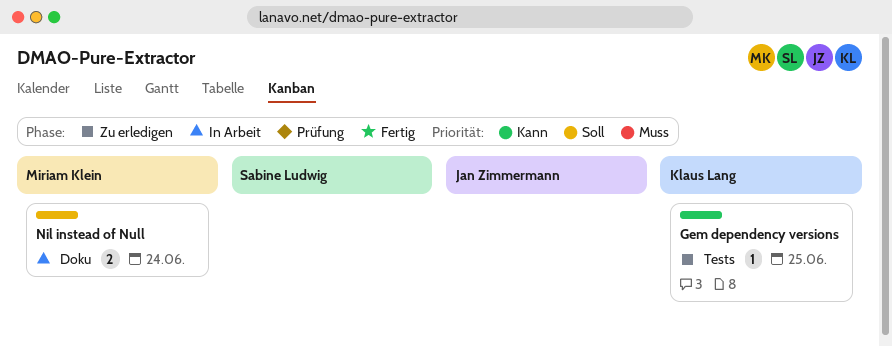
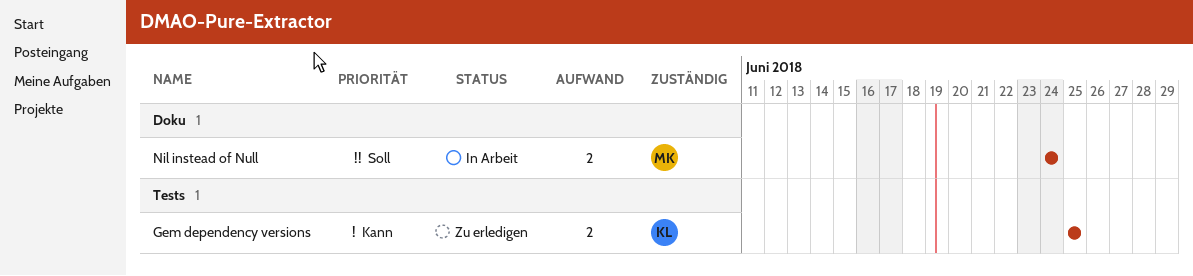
Gem dependency versions, estimate: 1 -> 2

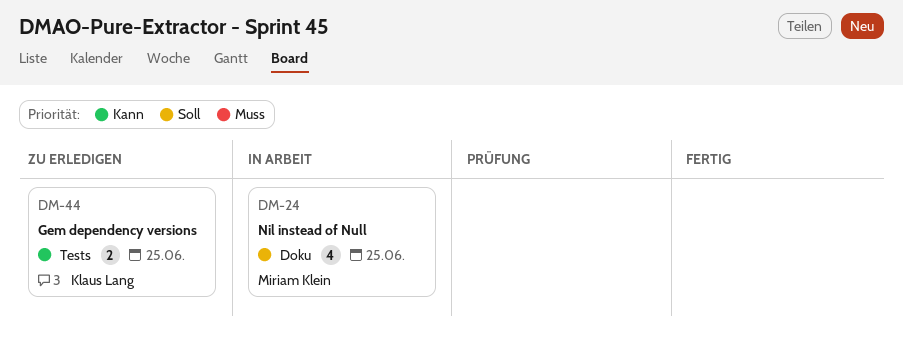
Nil instead of Null, estimate: 2 -> 4
Nil instead of Null, due: Jun 24 -> Jun 25

